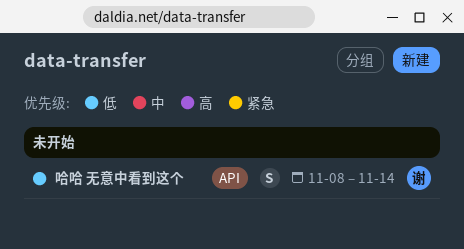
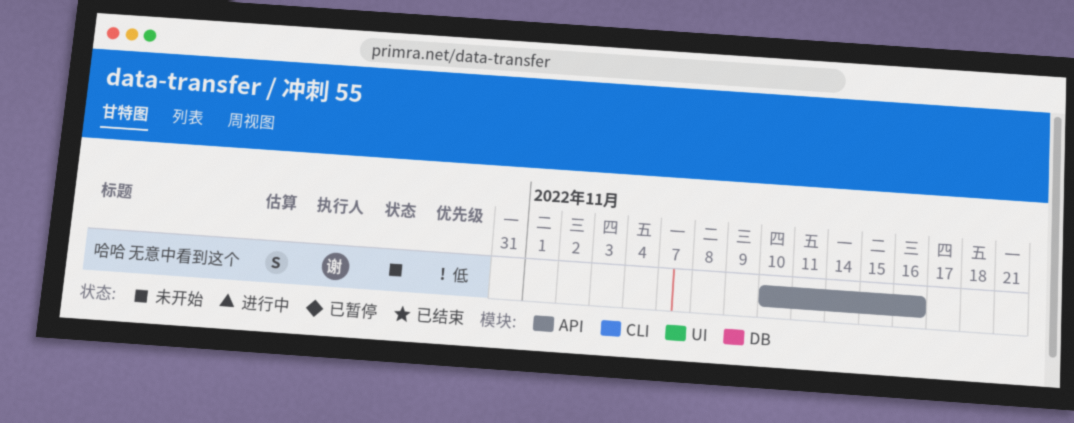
哈哈 无意中看到这个, start: Nov 8 -> Nov 10
哈哈 无意中看到这个, due: Nov 14 -> Nov 16

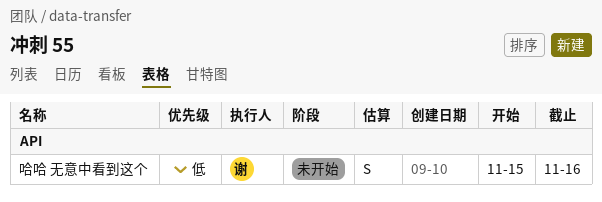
哈哈 无意中看到这个, start: Nov 10 -> Nov 15

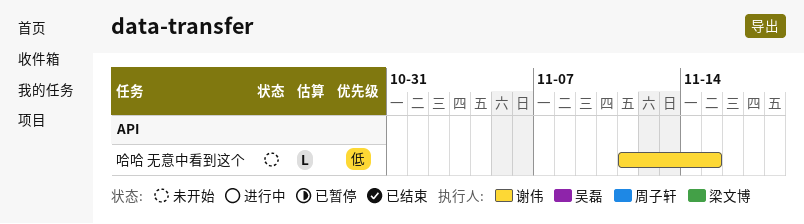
哈哈 无意中看到这个, estimate: S -> L
哈哈 无意中看到这个, start: Nov 15 -> Nov 11
哈哈 无意中看到这个, due: Nov 16 -> Nov 15

